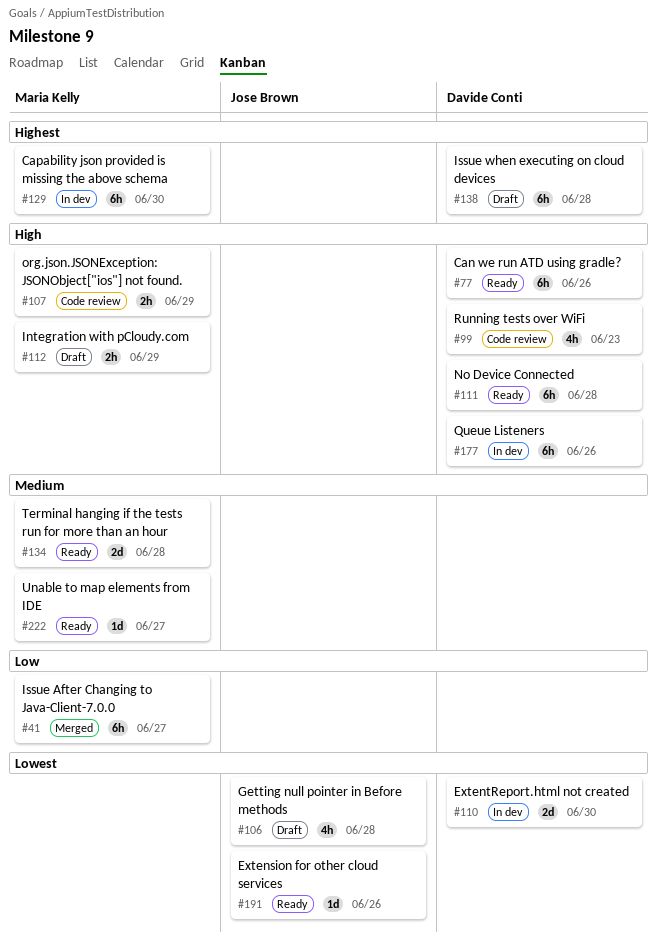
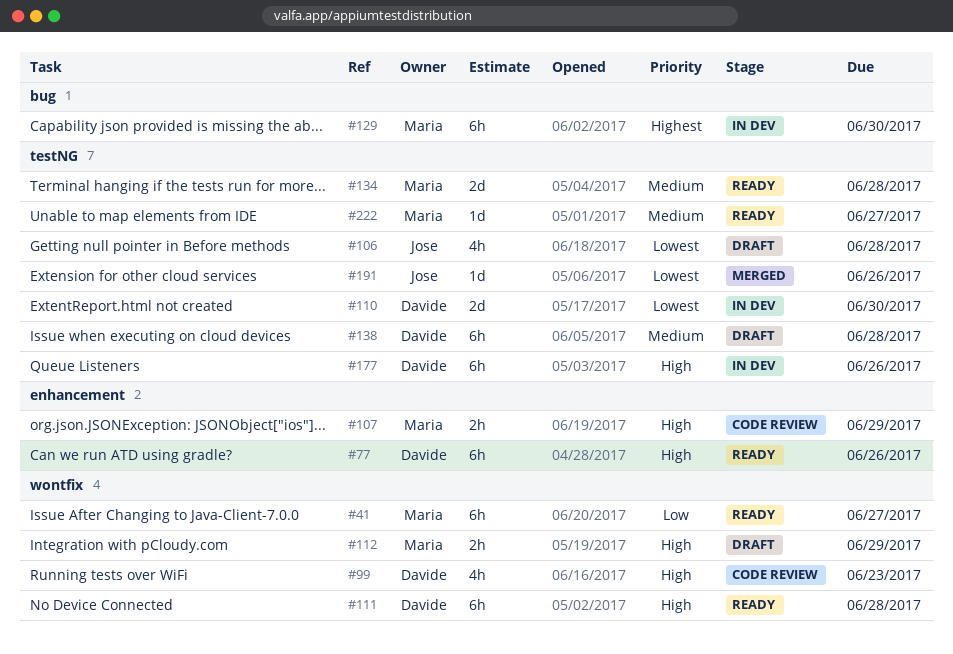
#41, status: Merged -> Ready
#138, priority: Highest -> Medium
#191, status: Ready -> Merged

